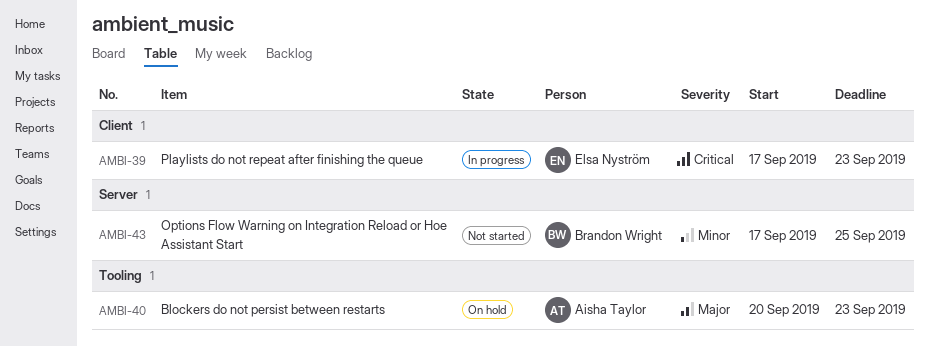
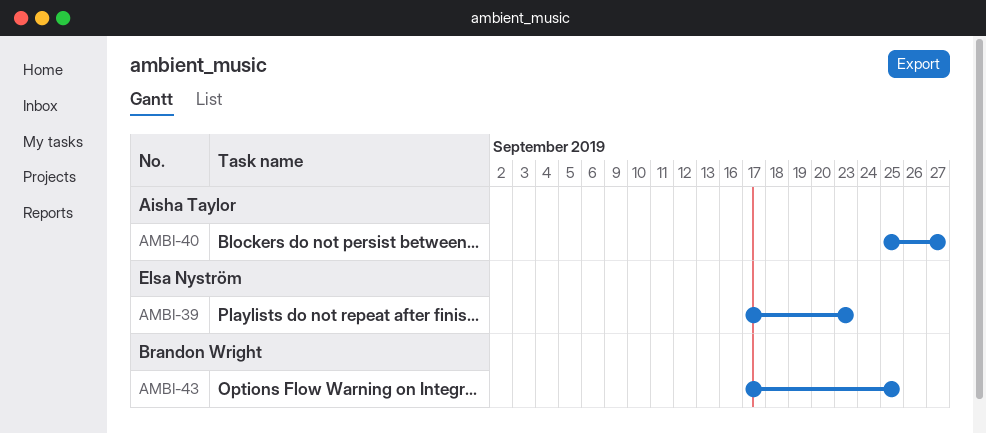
AMBI-40, start: Sep 20 -> Sep 25
AMBI-40, due: Sep 23 -> Sep 27

